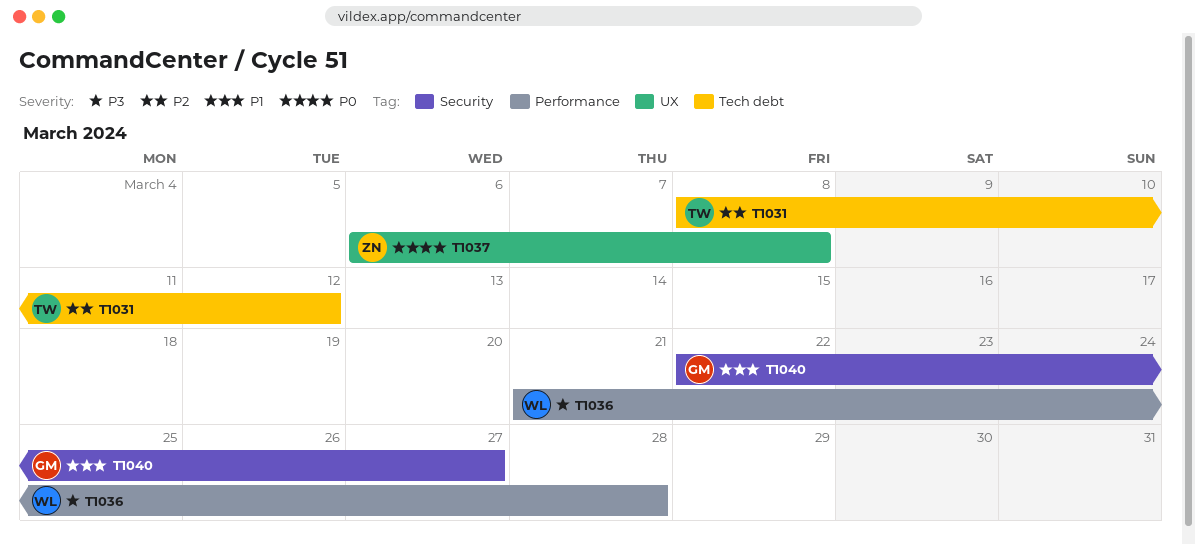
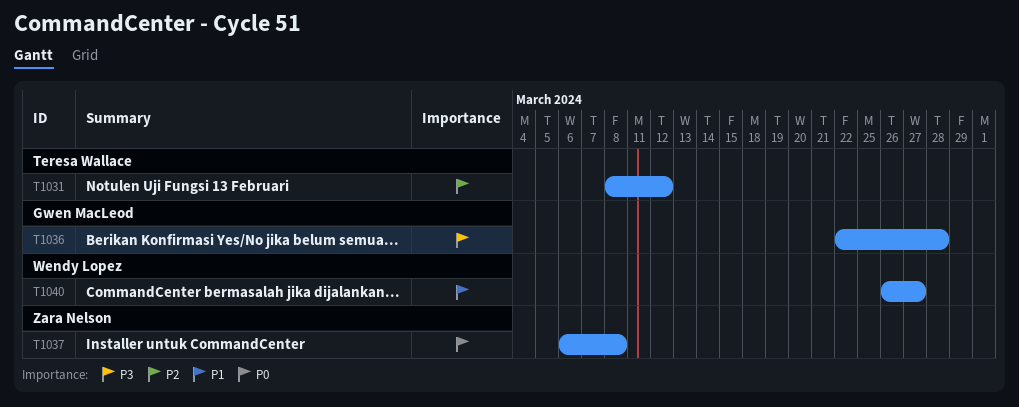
T1036, owner: Wendy Lopez -> Gwen MacLeod
T1036, start: Mar 21 -> Mar 22
T1040, owner: Gwen MacLeod -> Wendy Lopez
T1040, start: Mar 22 -> Mar 26

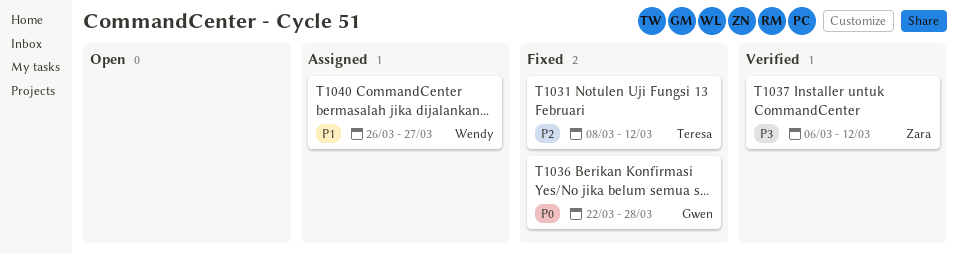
T1036, priority: P3 -> P0
T1037, priority: P0 -> P3
T1037, due: Mar 8 -> Mar 12

